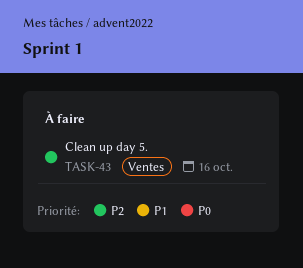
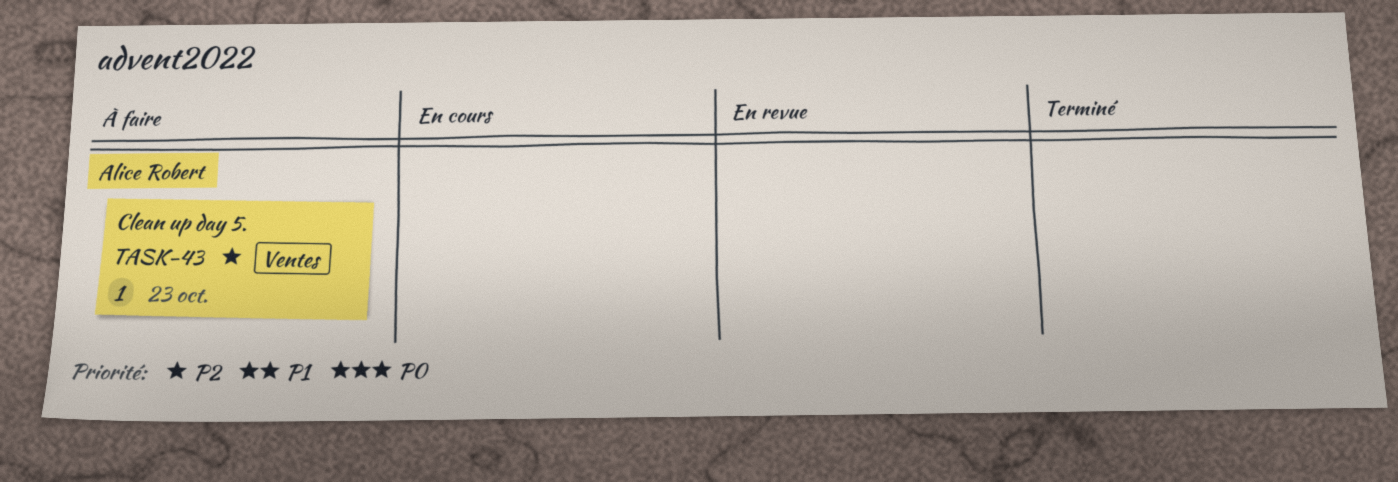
TASK-43, due: Oct 16 -> Oct 23

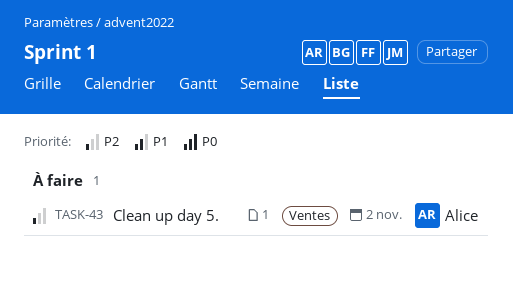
TASK-43, due: Oct 23 -> Nov 2

